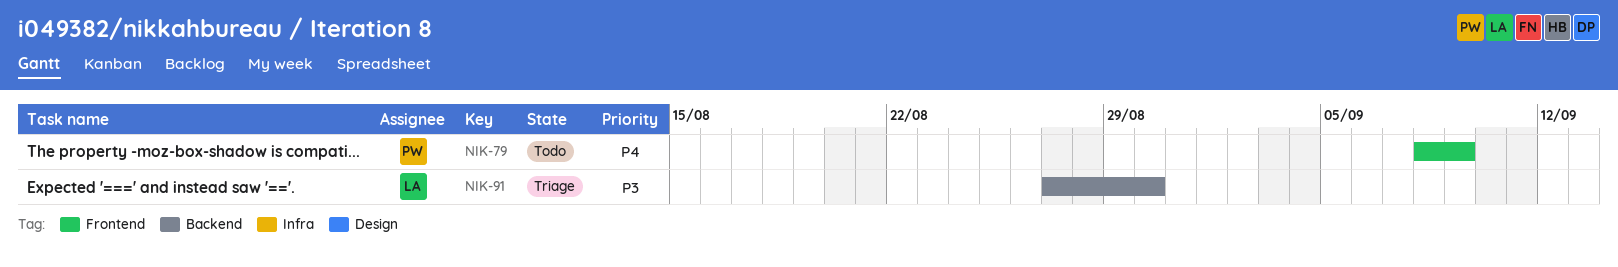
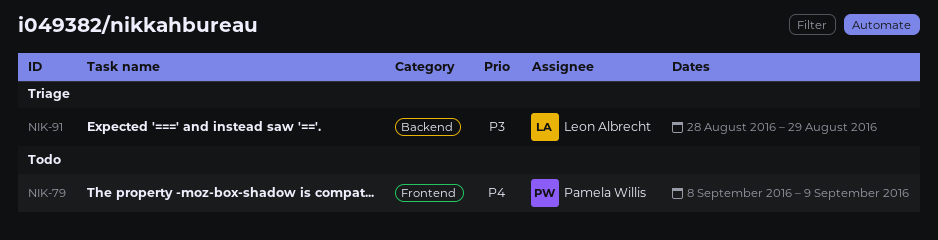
NIK-91, start: Aug 27 -> Aug 28
NIK-91, due: Aug 30 -> Aug 29

